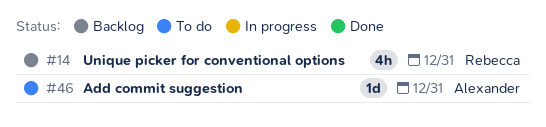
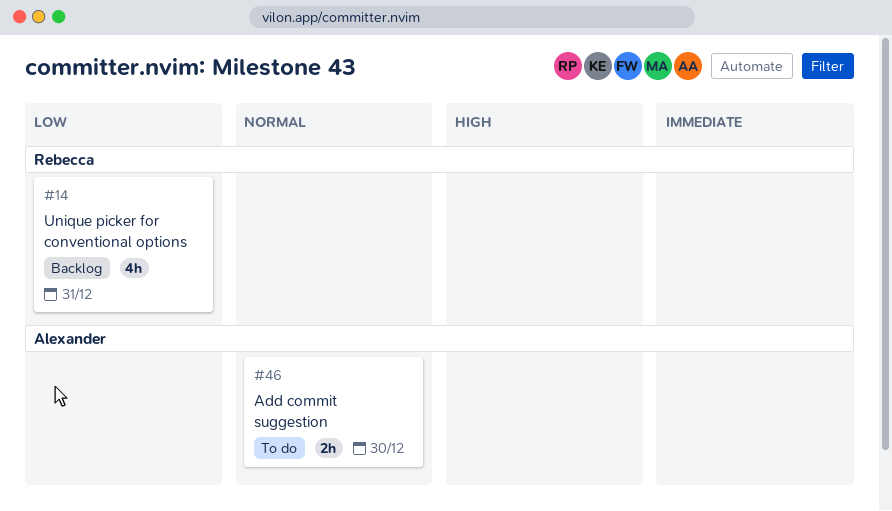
#46, estimate: 1d -> 2h
#46, due: Dec 31 -> Dec 30

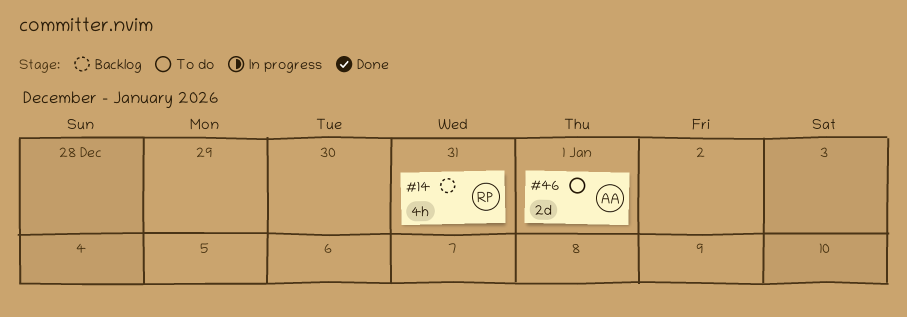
#46, estimate: 2h -> 2d
#46, due: Dec 30 -> Jan 1

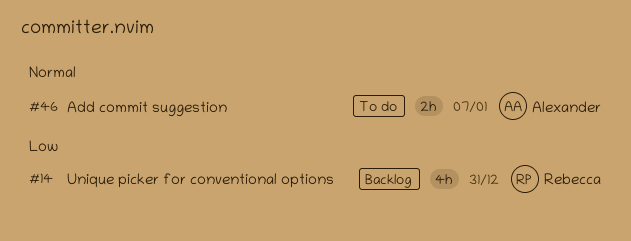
#46, estimate: 2d -> 2h
#46, due: Jan 1 -> Jan 7

